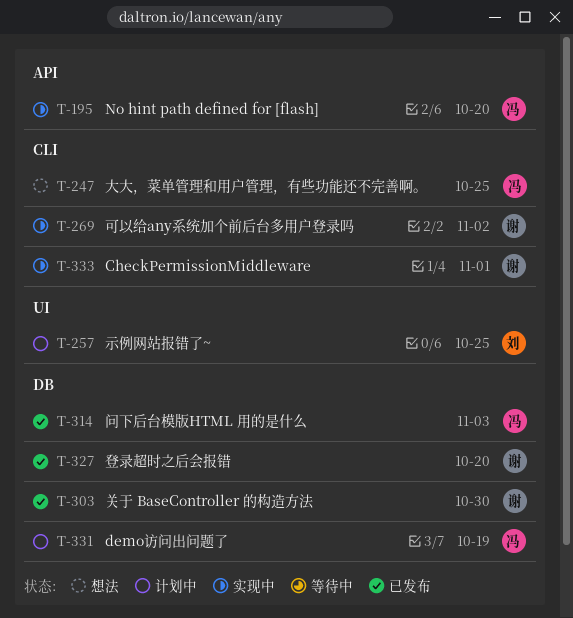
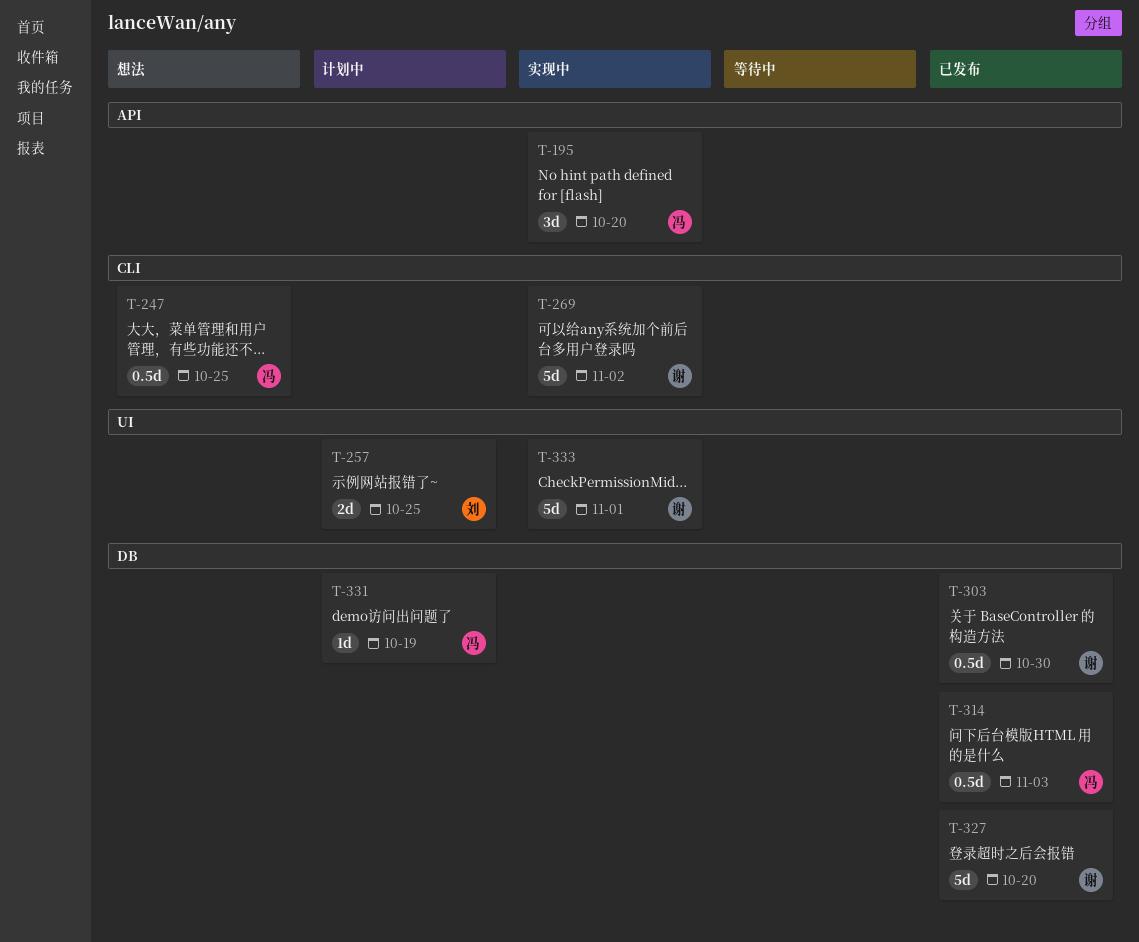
T-333, label: CLI -> UI

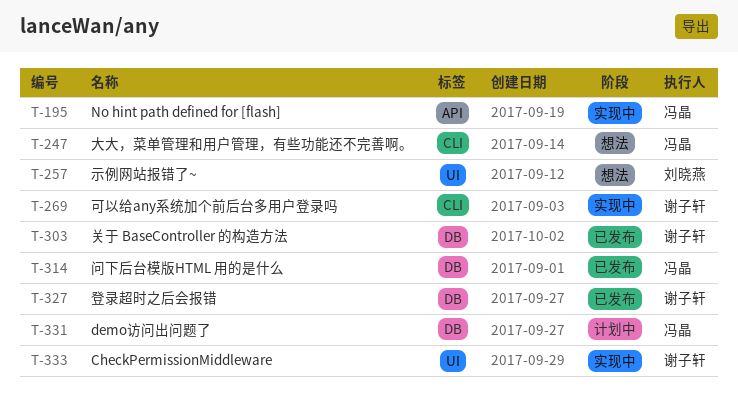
T-257, status: 计划中 -> 想法

